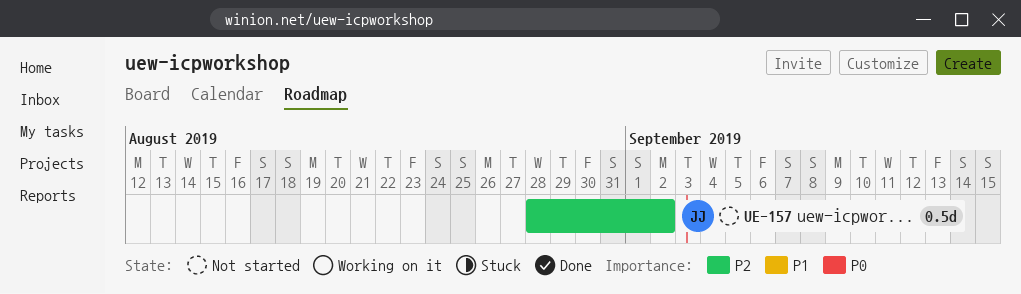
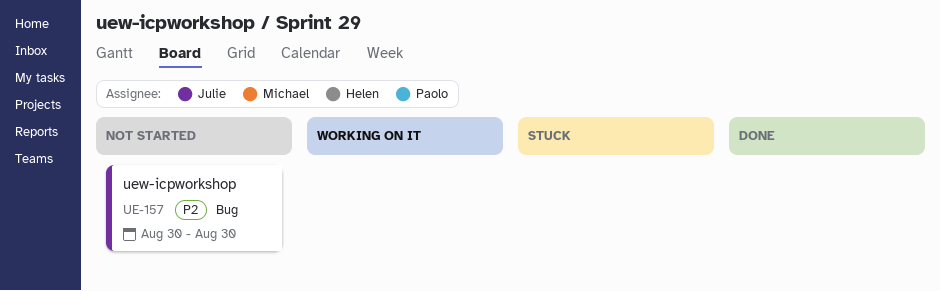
UE-157, start: Aug 28 -> Aug 30
UE-157, due: Sep 2 -> Aug 30

